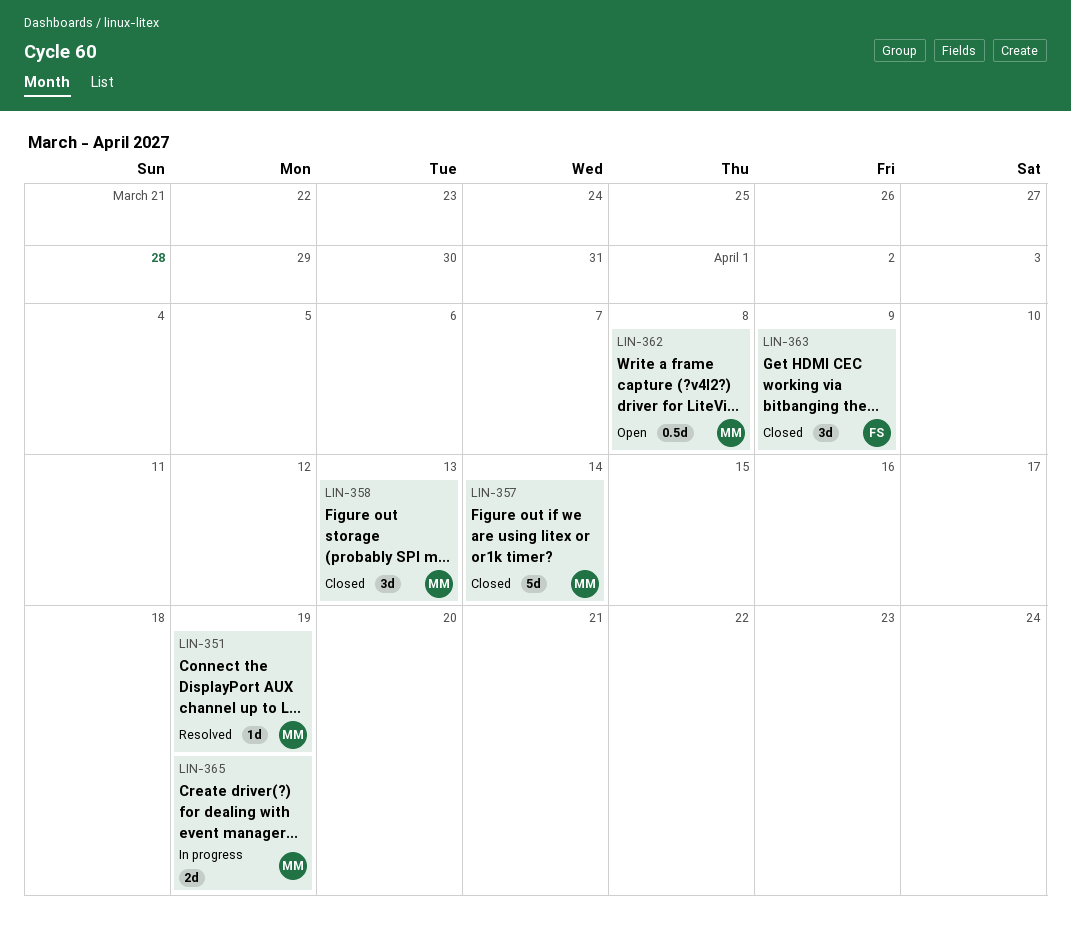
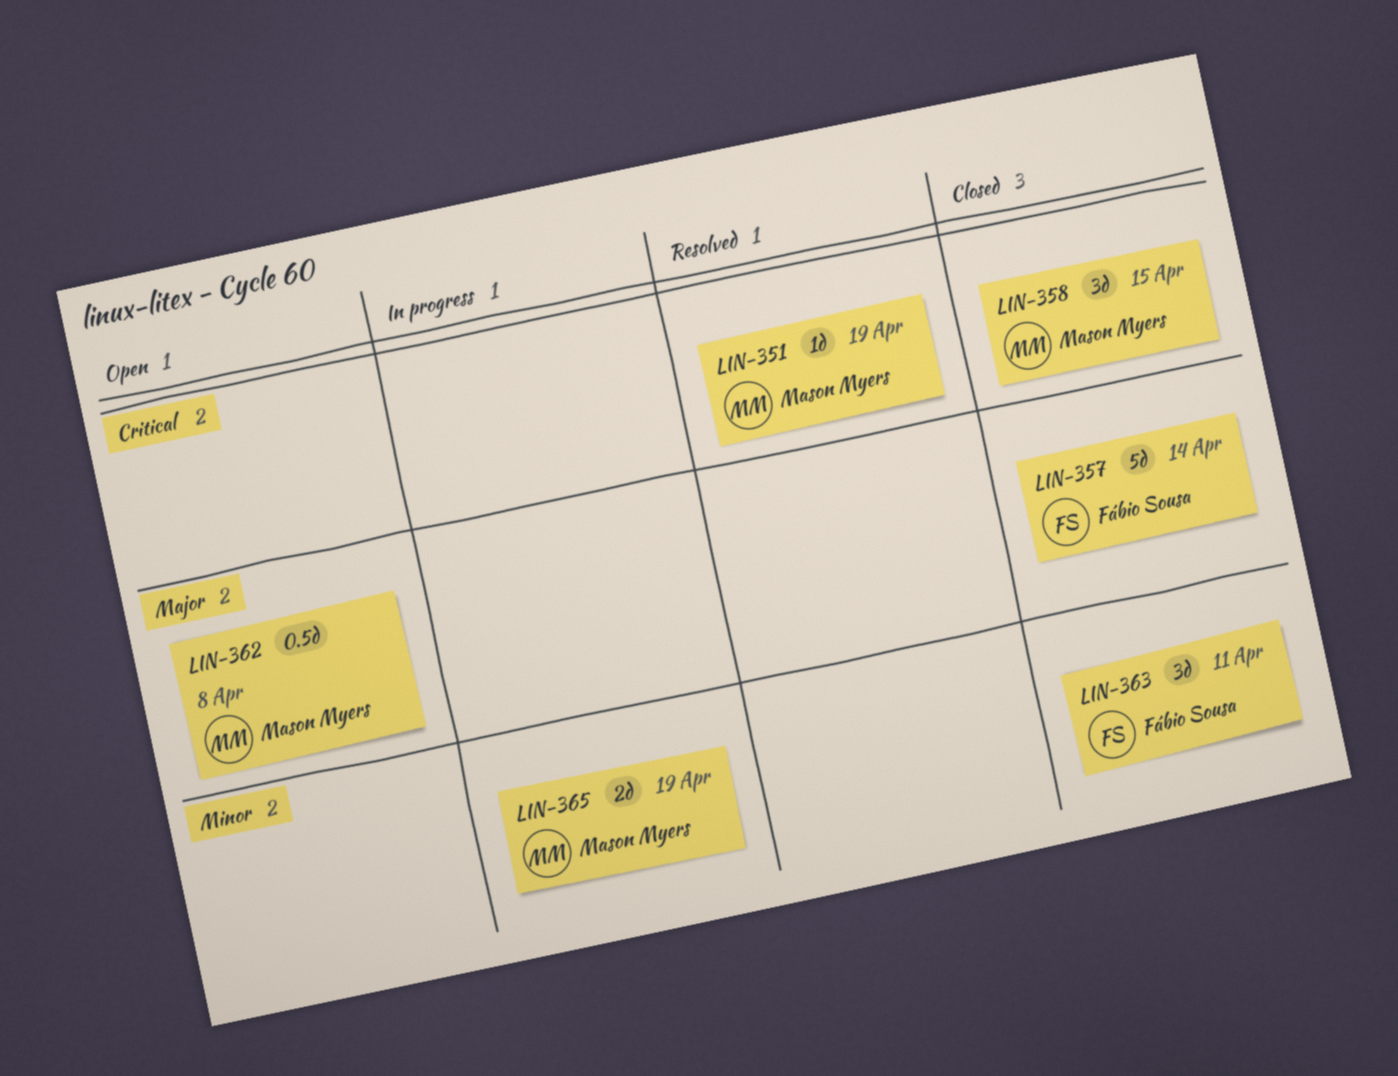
LIN-357, owner: Mason Myers -> Fábio Sousa
LIN-358, due: Apr 13 -> Apr 15
LIN-363, due: Apr 9 -> Apr 11

